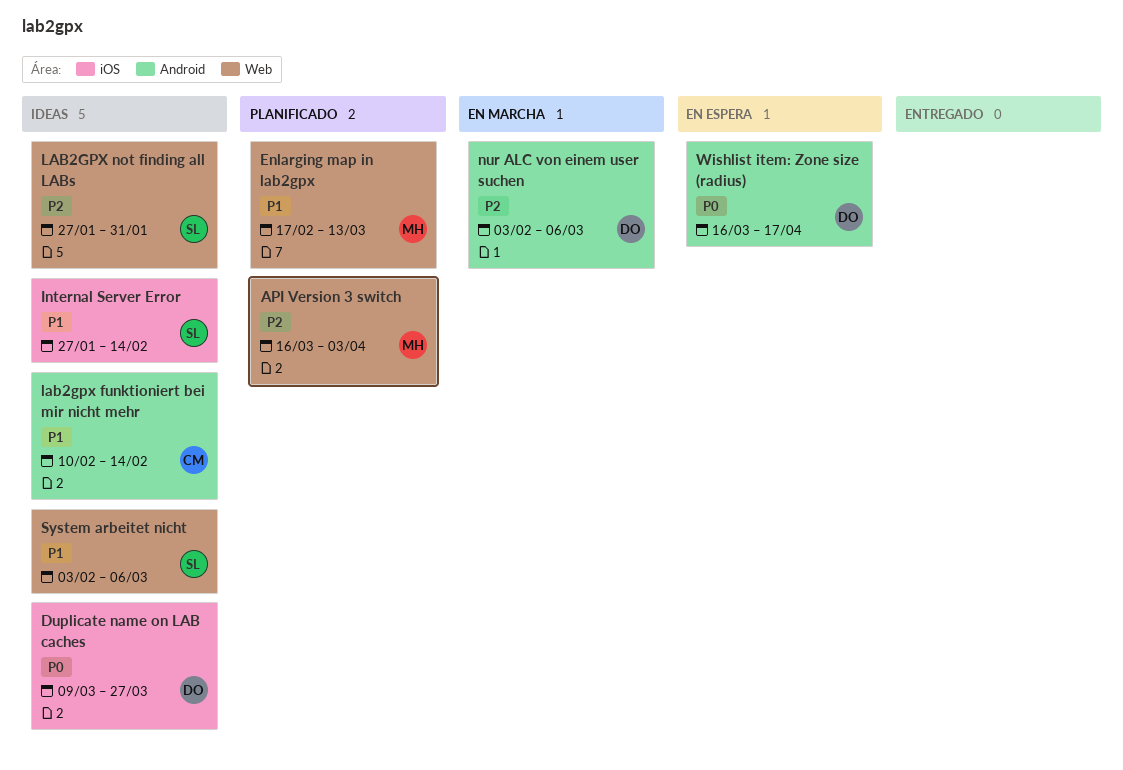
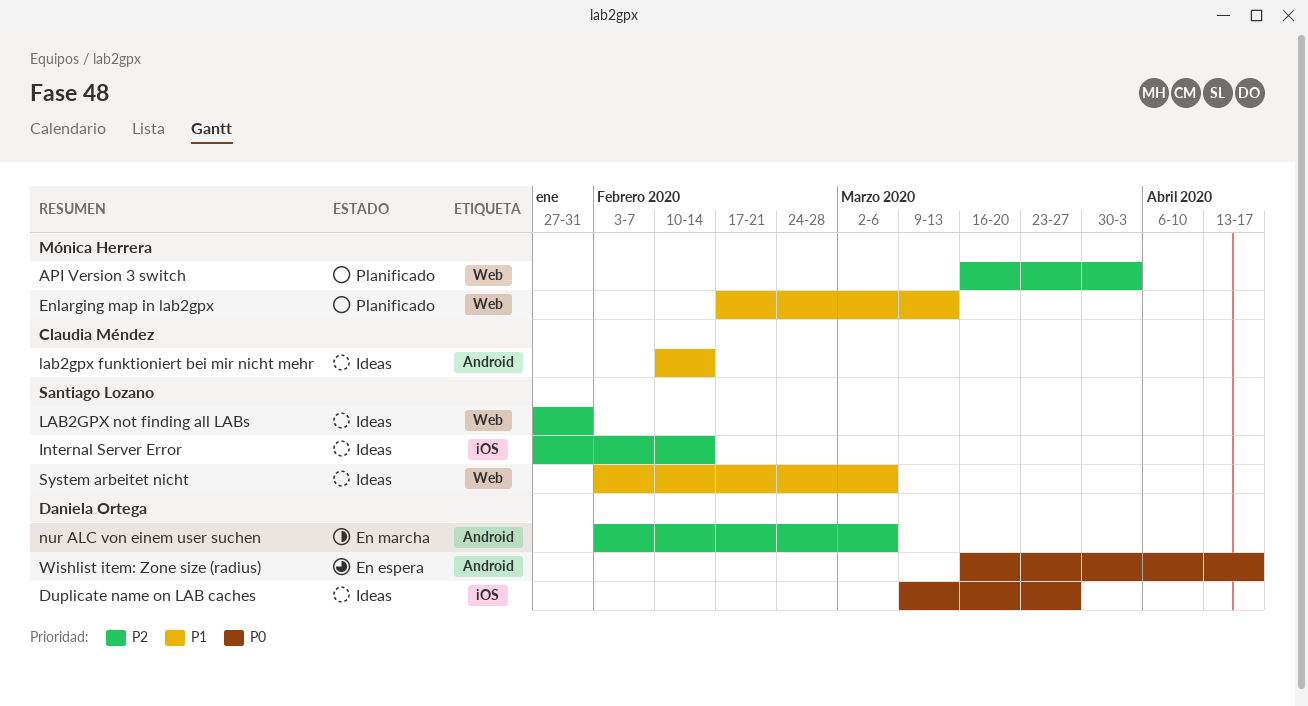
Internal Server Error, priority: P1 -> P2

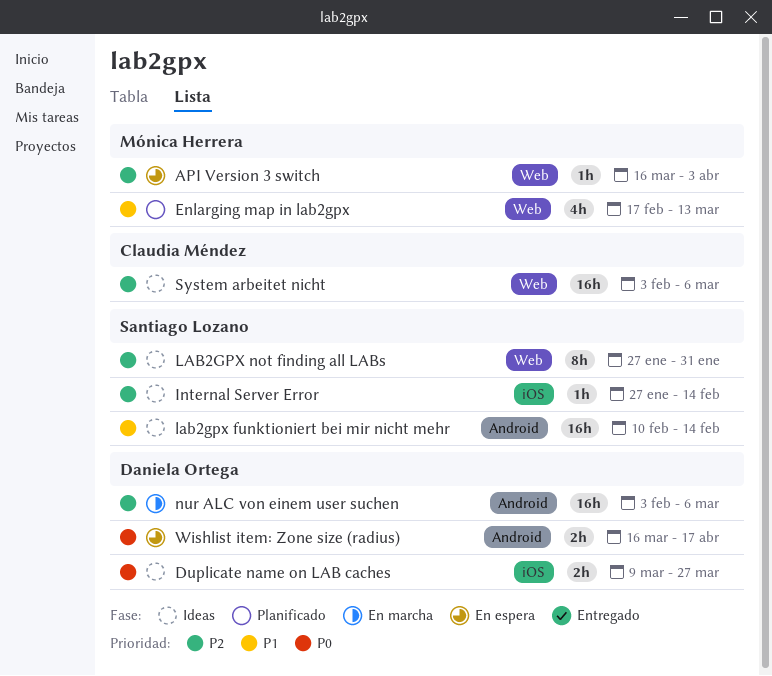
API Version 3 switch, status: Planificado -> En espera
lab2gpx funktioniert bei mir nicht mehr, owner: Claudia Méndez -> Santiago Lozano
System arbeitet nicht, owner: Santiago Lozano -> Claudia Méndez
System arbeitet nicht, priority: P1 -> P2

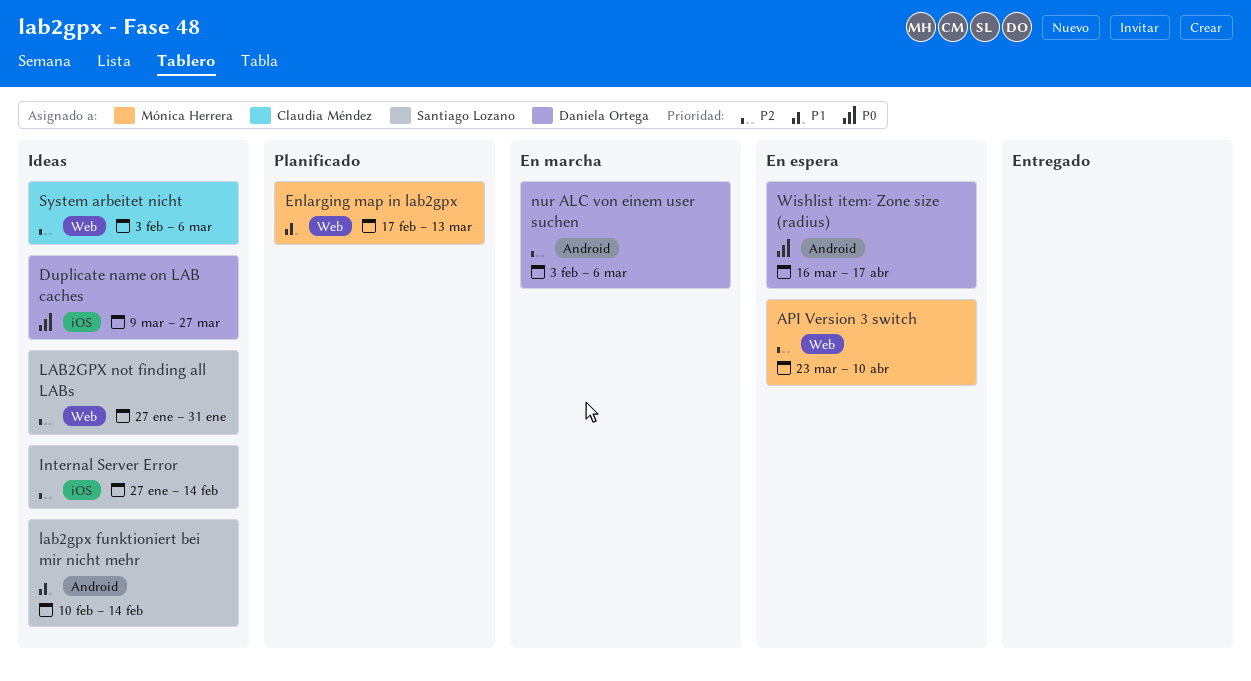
API Version 3 switch, start: Mar 16 -> Mar 23
API Version 3 switch, due: Apr 3 -> Apr 10

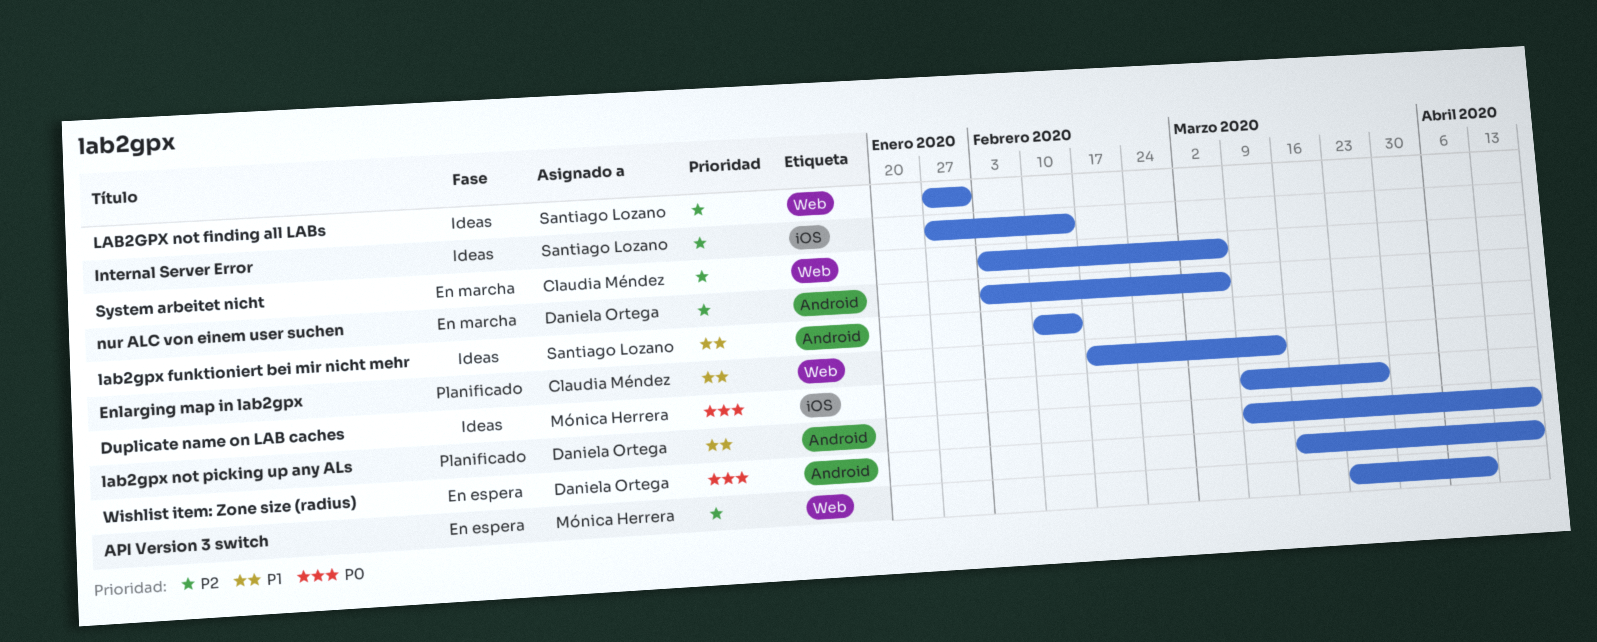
Duplicate name on LAB caches, owner: Daniela Ortega -> Mónica Herrera
Enlarging map in lab2gpx, owner: Mónica Herrera -> Claudia Méndez
lab2gpx not picking up any ALs: none -> present
System arbeitet nicht, status: Ideas -> En marcha

